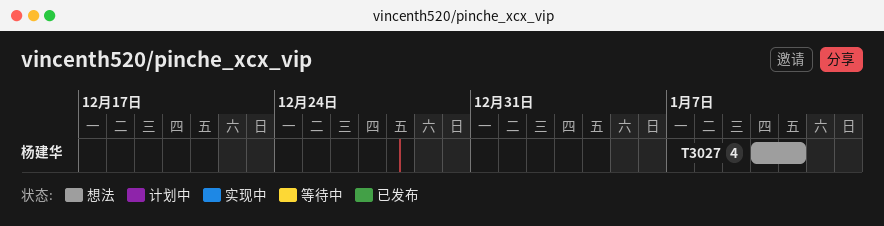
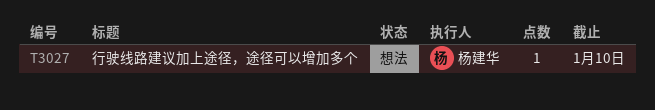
T3027, estimate: 4 -> 1
T3027, due: Jan 11 -> Jan 10

